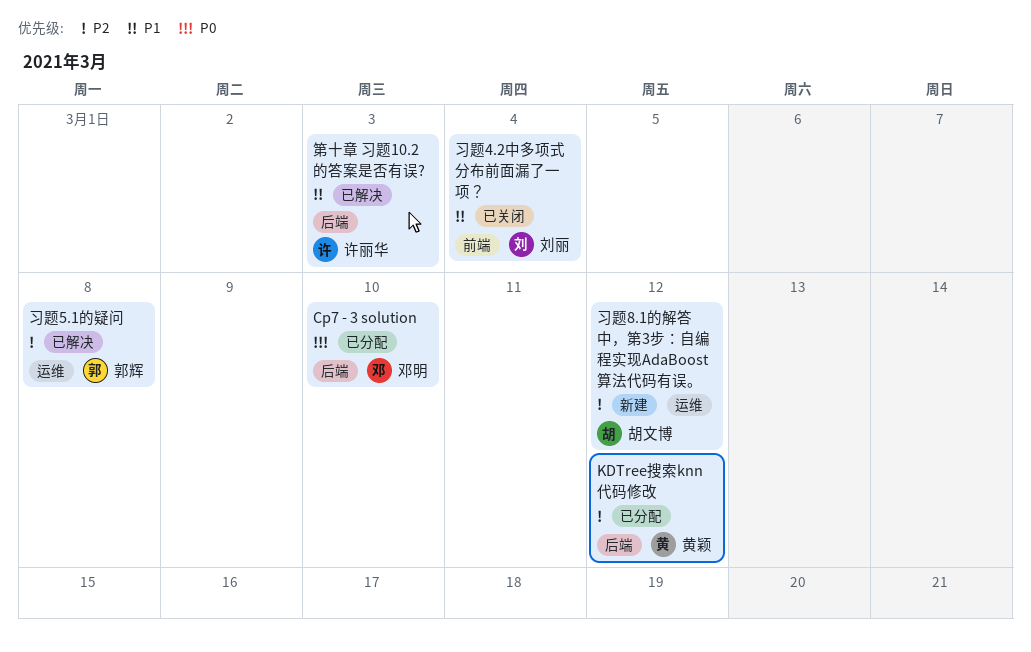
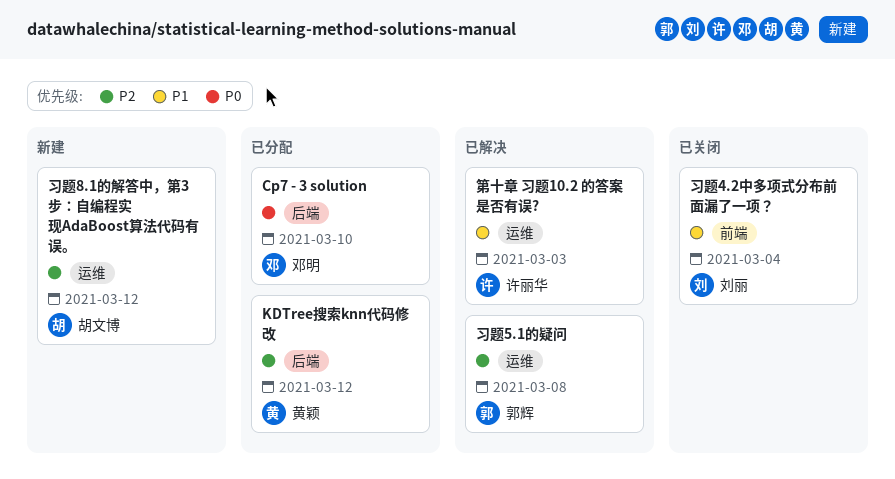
第十章 习题10.2 的答案是否有误?, label: 后端 -> 运维

